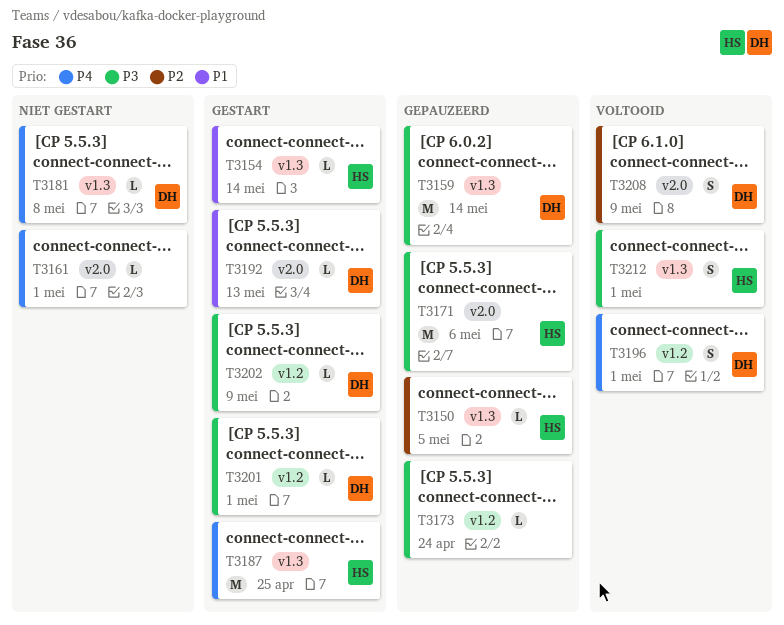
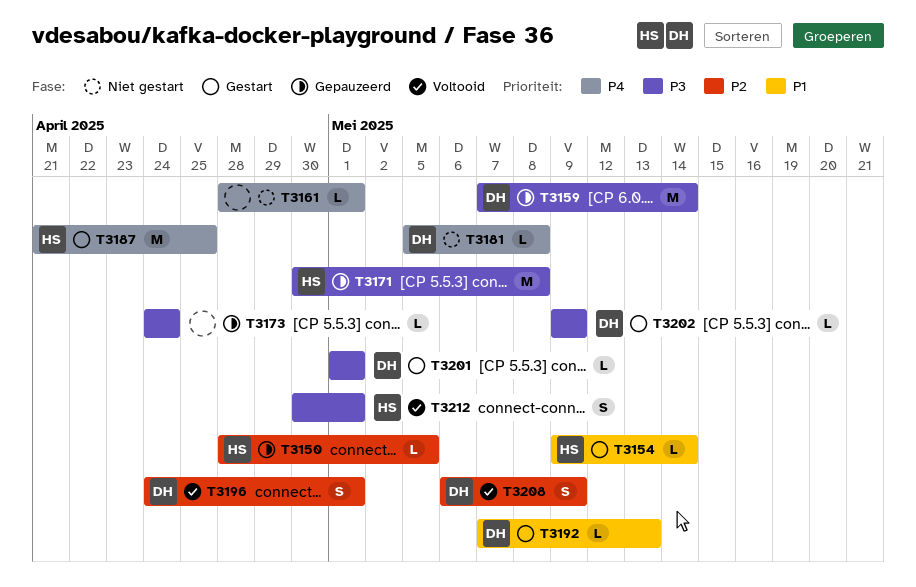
T3171, due: May 6 -> May 8
T3196, priority: P4 -> P2

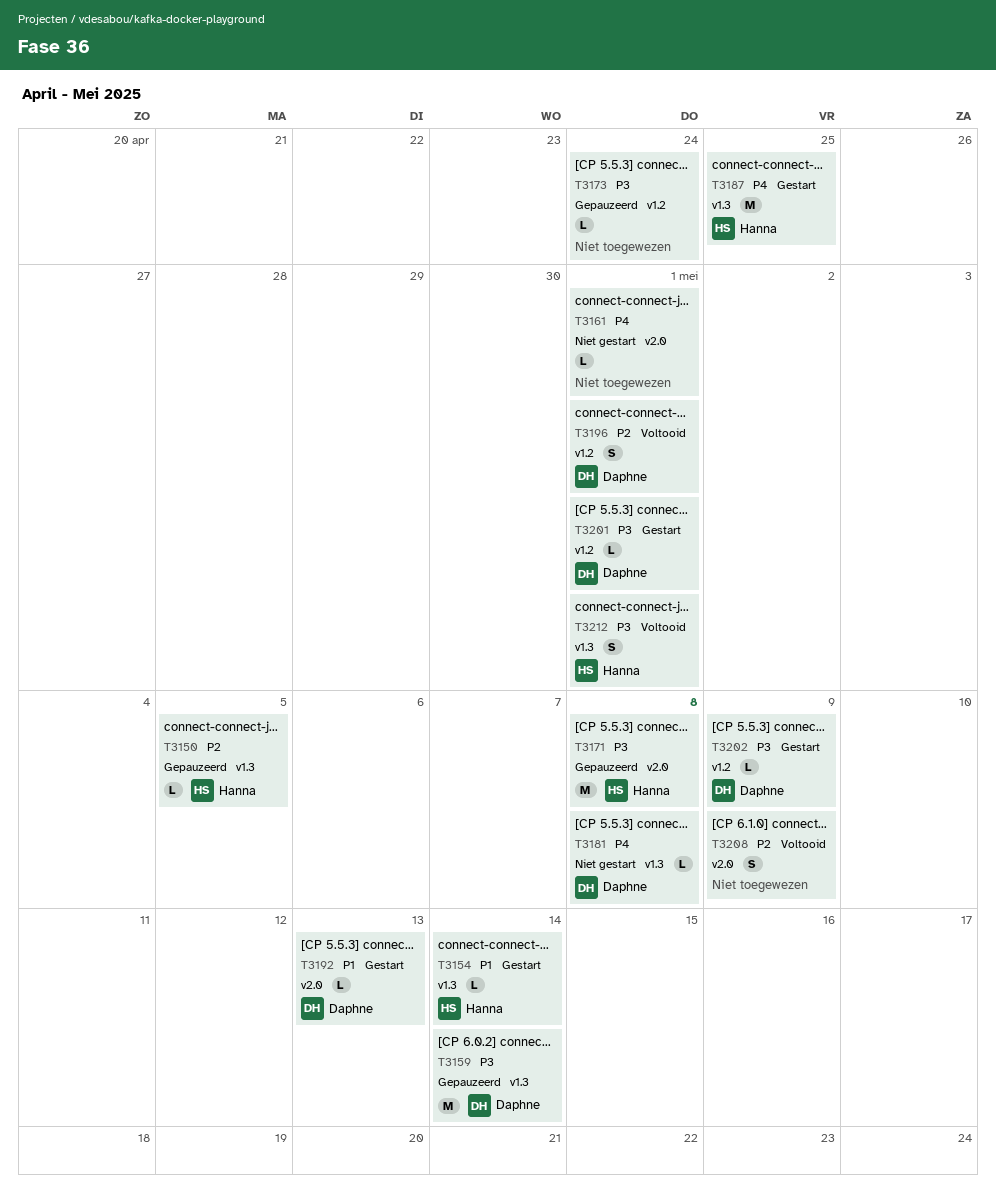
T3208, owner: Daphne -> none

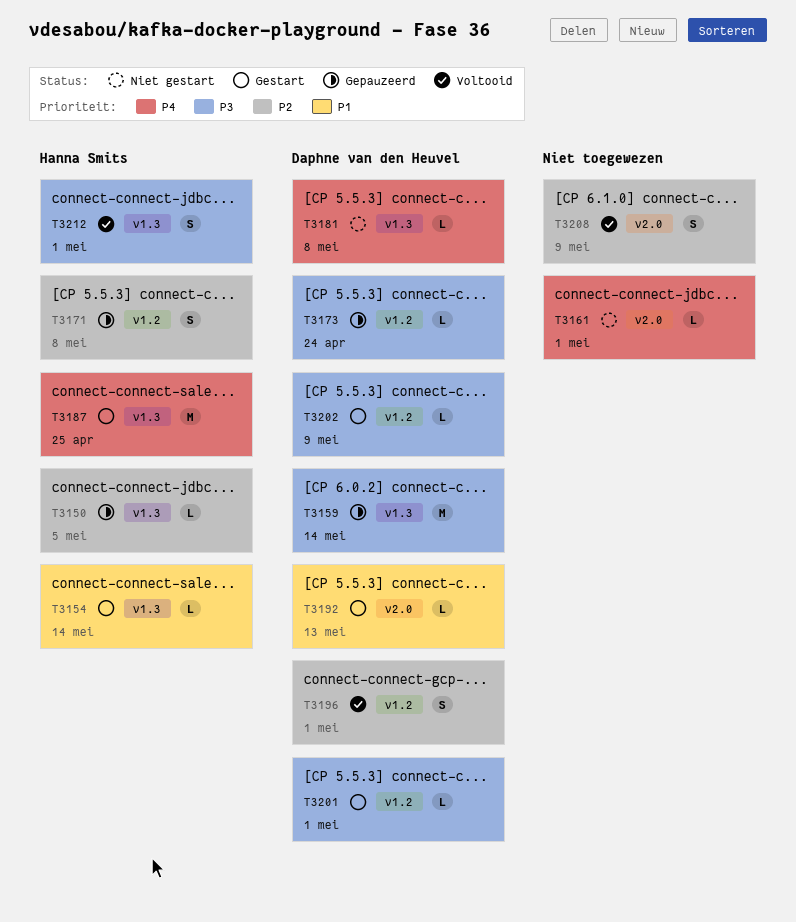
T3171, priority: P3 -> P2
T3171, label: v2.0 -> v1.2
T3171, estimate: M -> S
T3173, owner: none -> Daphne van den Heuvel

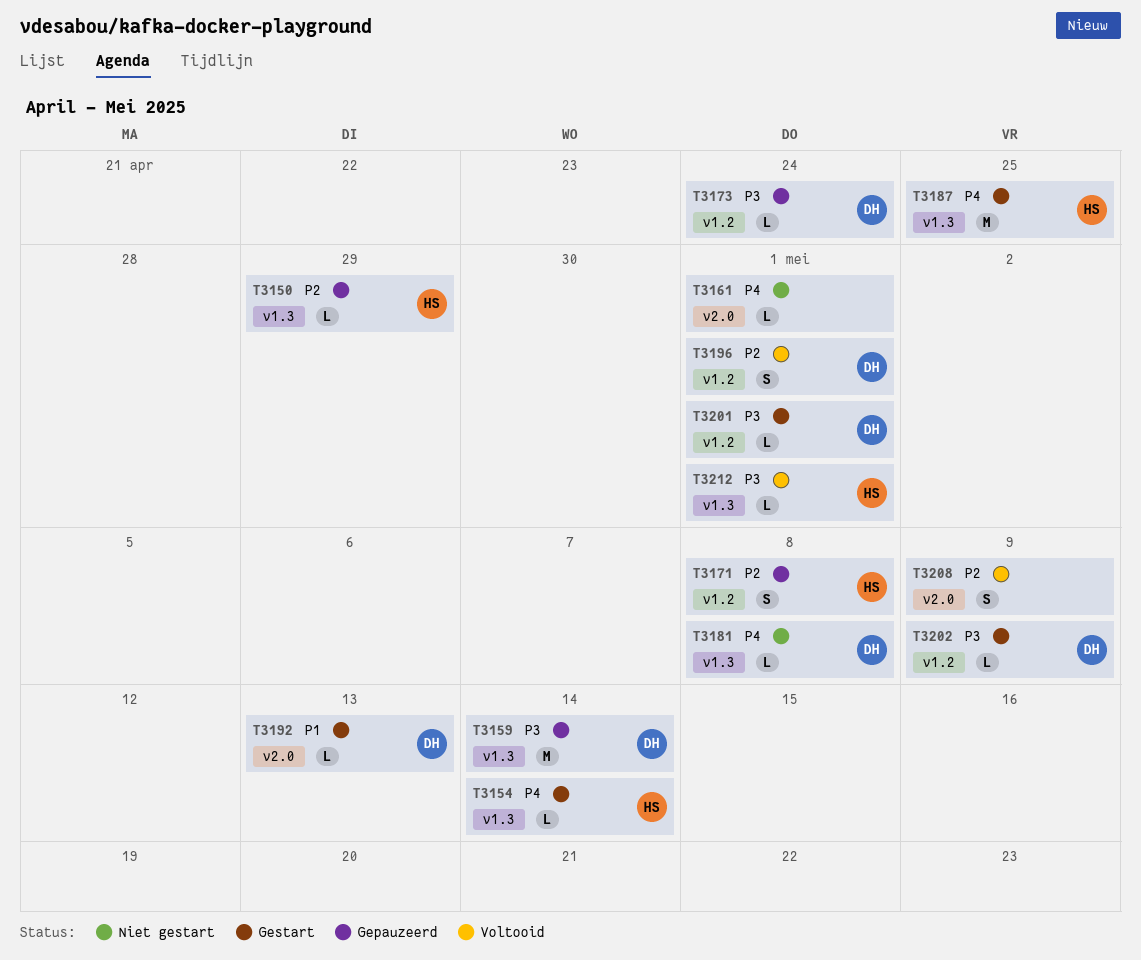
T3150, due: May 5 -> Apr 29
T3154, priority: P1 -> P4
T3212, estimate: S -> L

